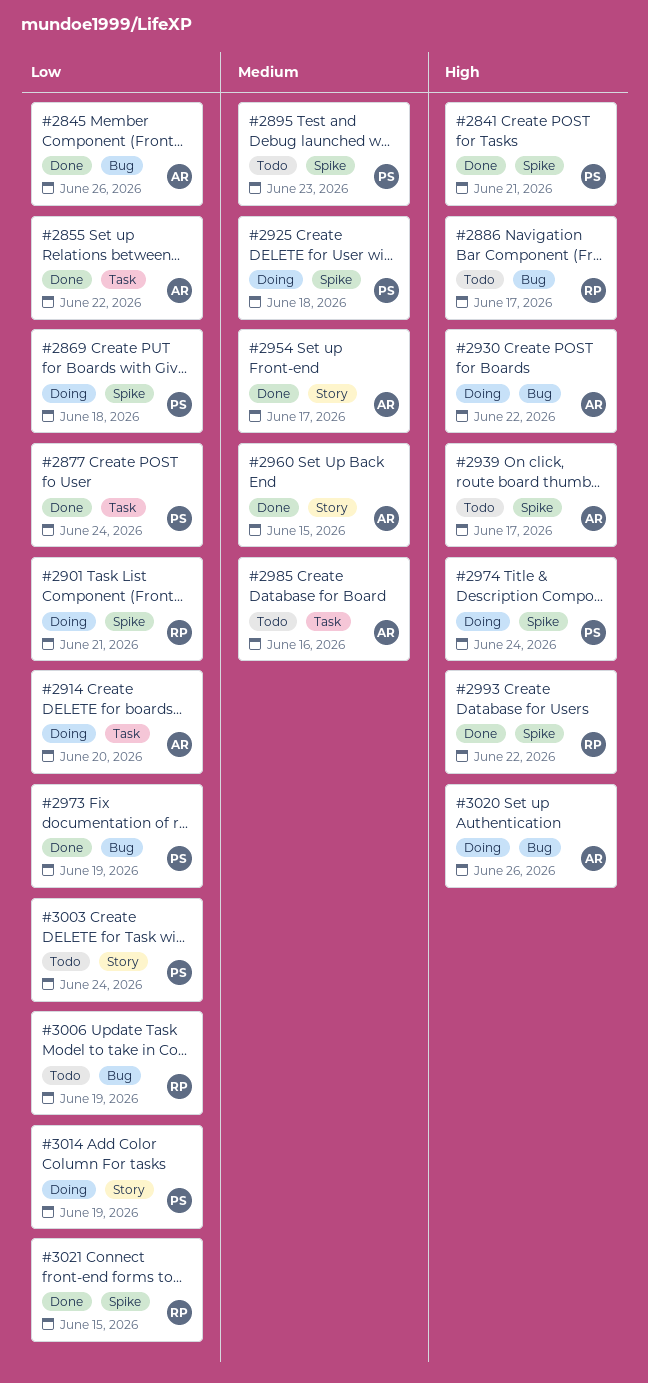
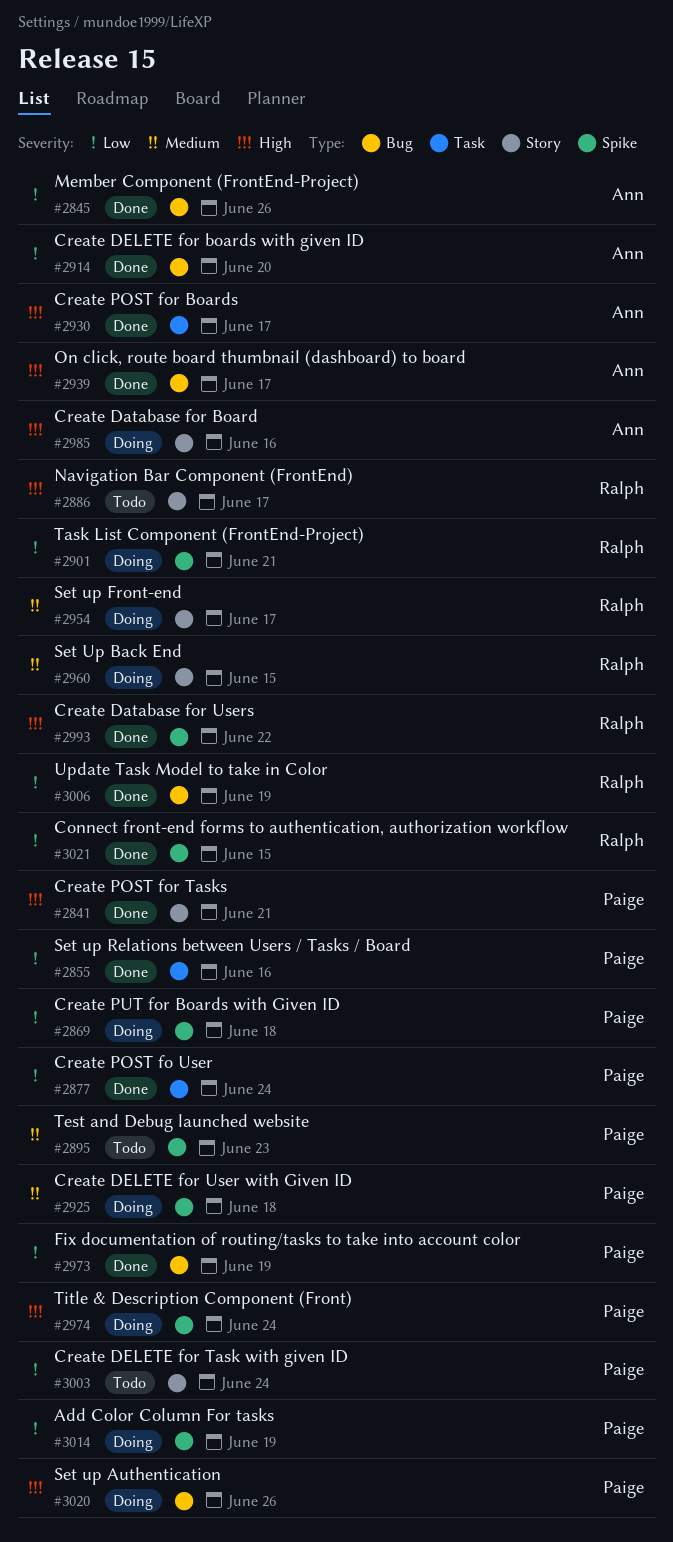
#2841, label: Spike -> Story
#2855, owner: Ann -> Paige
#2855, due: Jun 22 -> Jun 16
#2886, label: Bug -> Story
#2914, status: Doing -> Done
#2914, label: Task -> Bug
#2930, status: Doing -> Done
#2930, label: Bug -> Task
#2930, due: Jun 22 -> Jun 17
#2939, status: Todo -> Done
#2939, label: Spike -> Bug
#2954, status: Done -> Doing
#2954, owner: Ann -> Ralph
#2960, status: Done -> Doing
#2960, owner: Ann -> Ralph
#2985, status: Todo -> Doing
#2985, priority: Medium -> High
#2985, label: Task -> Story
#3006, status: Todo -> Done
#3014, label: Story -> Spike
#3020, owner: Ann -> Paige

